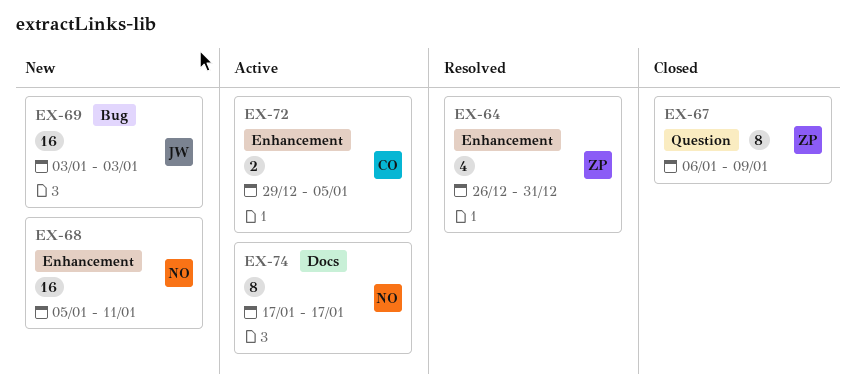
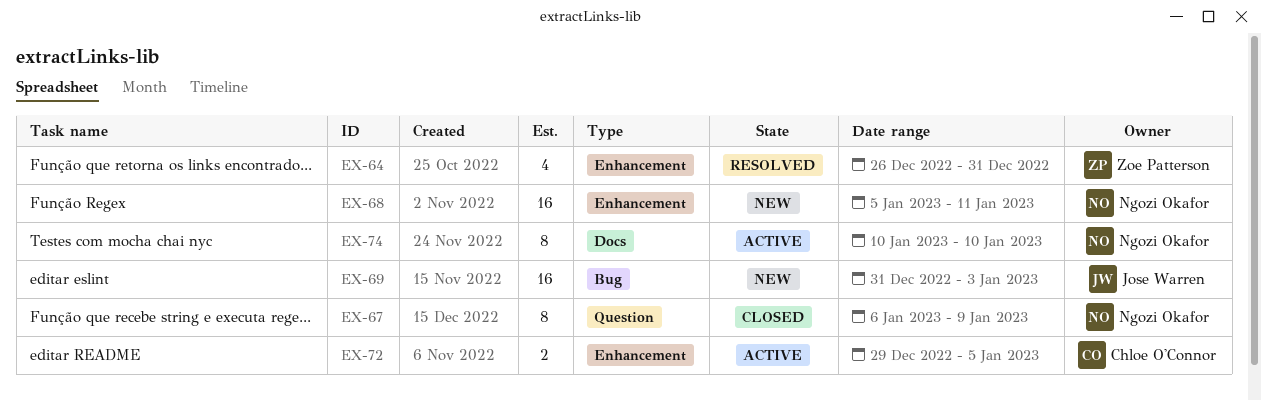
EX-67, owner: Zoe Patterson -> Ngozi Okafor
EX-69, start: Jan 3 -> Dec 31
EX-74, start: Jan 17 -> Jan 10
EX-74, due: Jan 17 -> Jan 10

